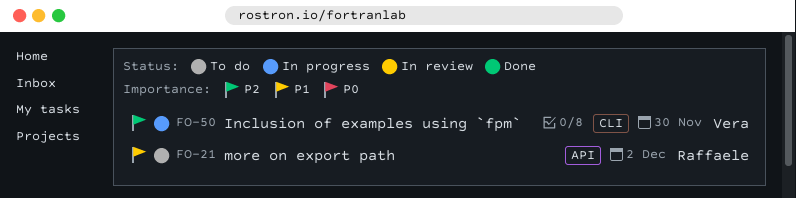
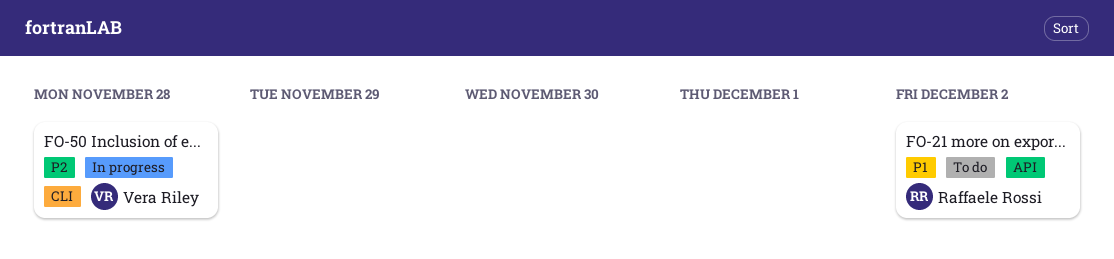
FO-50, due: Nov 30 -> Nov 28

